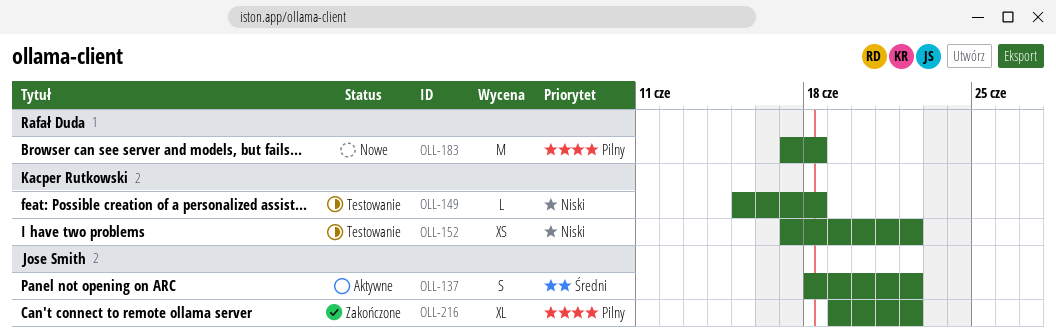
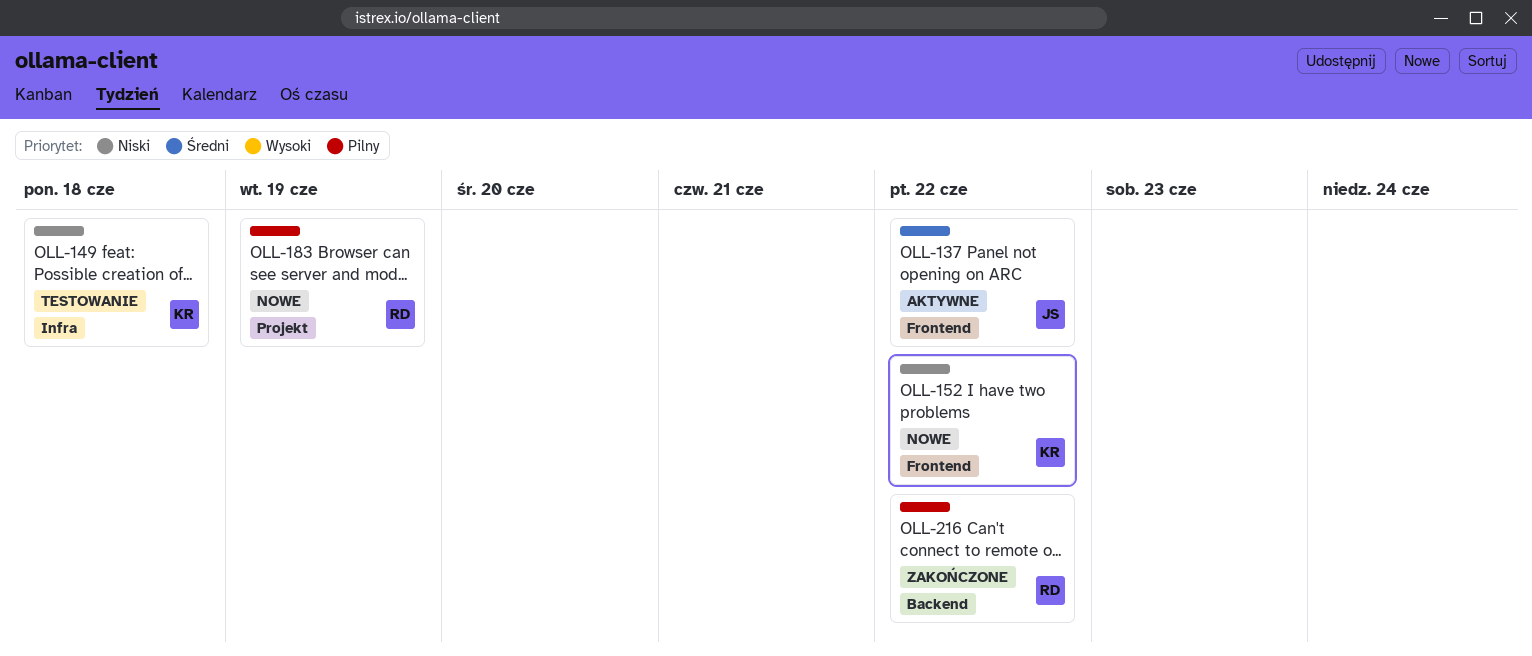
OLL-152, status: Testowanie -> Nowe
OLL-183, due: Jun 18 -> Jun 19
OLL-216, owner: Jose Smith -> Rafał Duda

